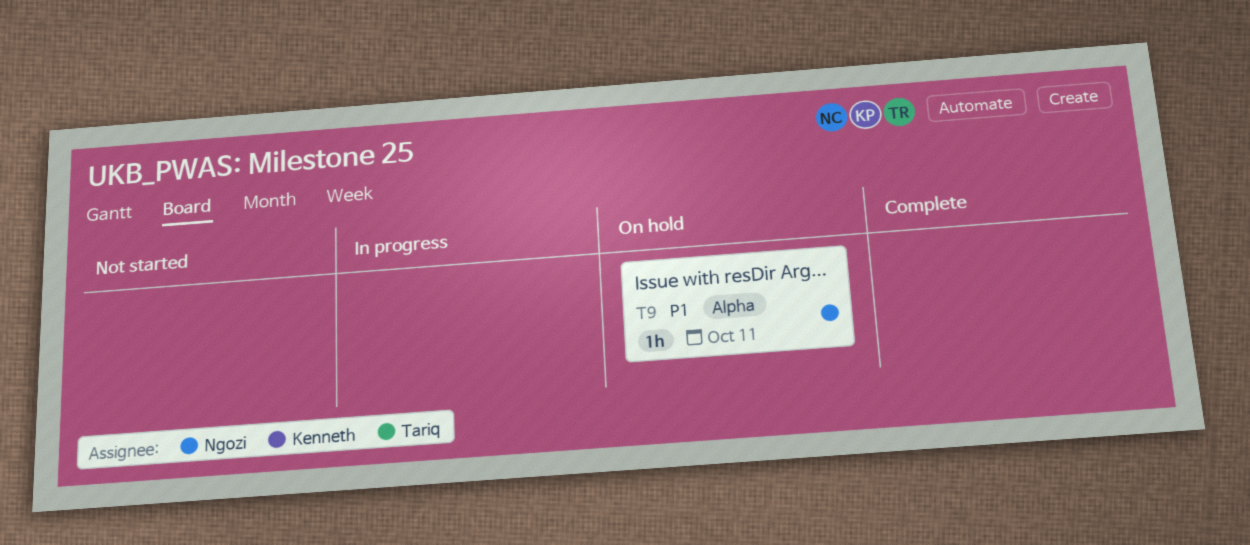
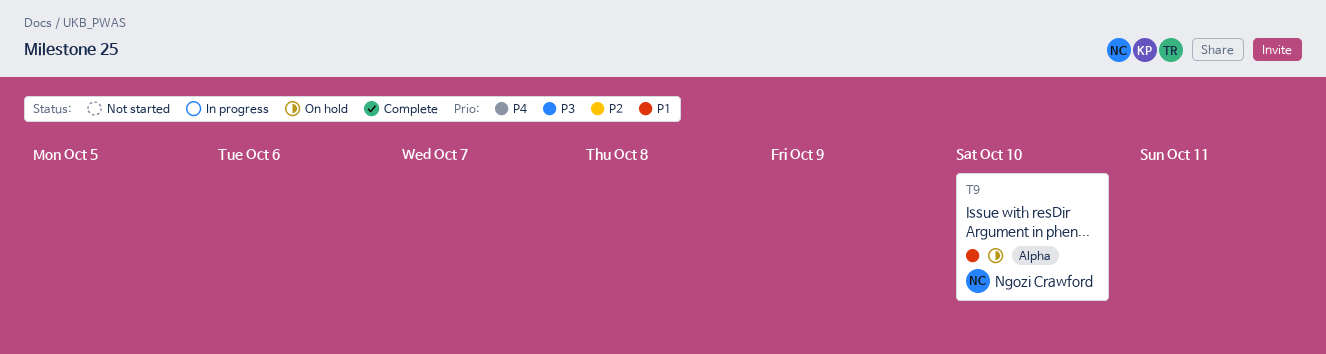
T9, due: Oct 11 -> Oct 10

